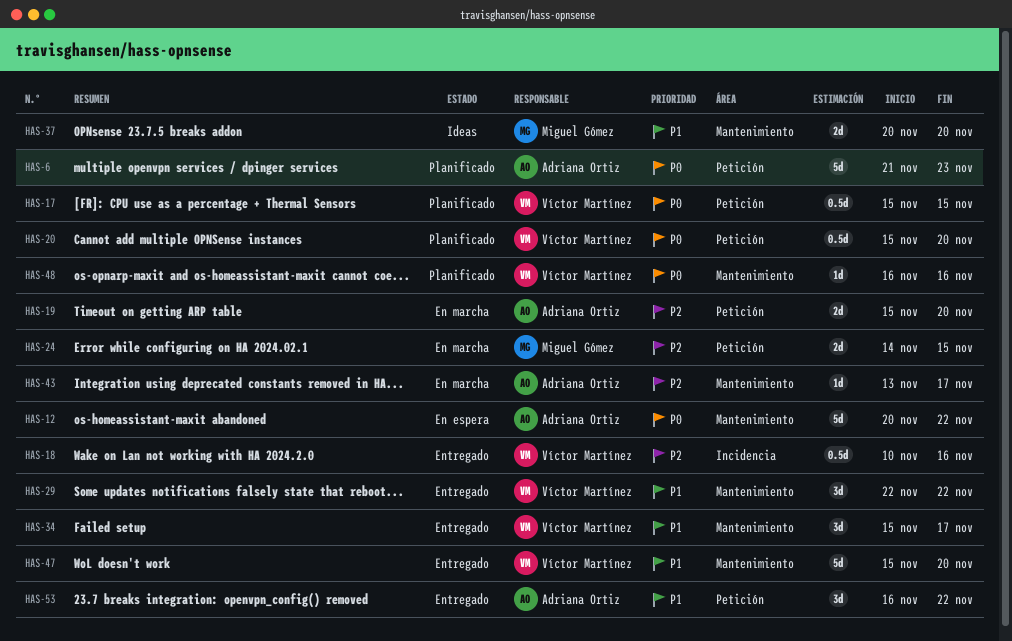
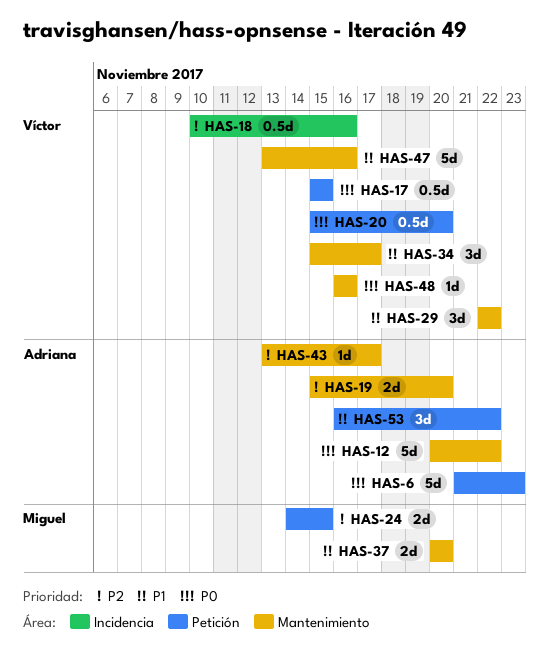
HAS-19, label: Petición -> Mantenimiento
HAS-47, start: Nov 15 -> Nov 13
HAS-47, due: Nov 20 -> Nov 16

